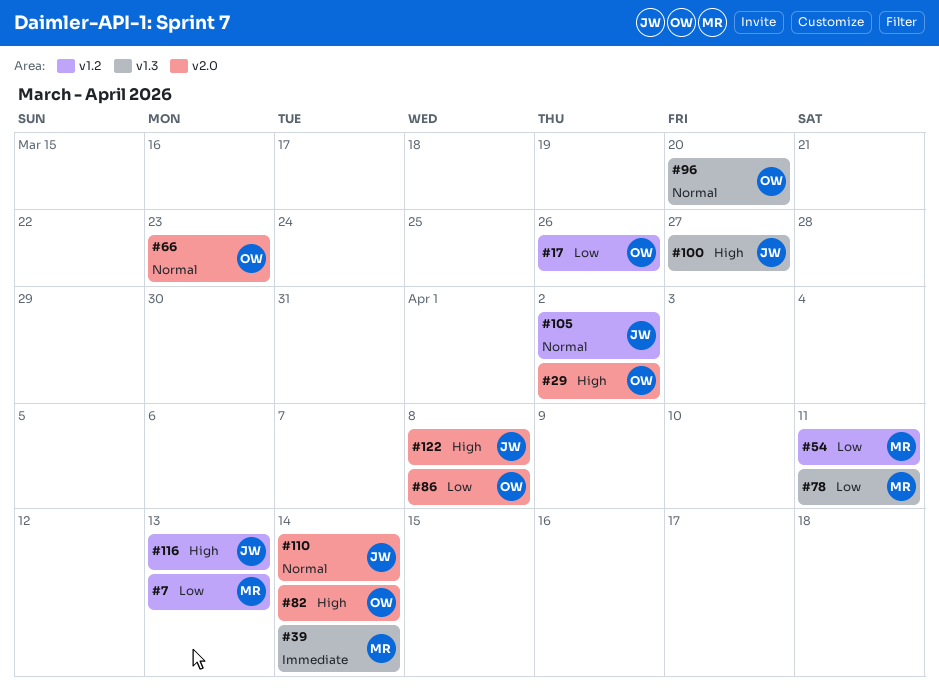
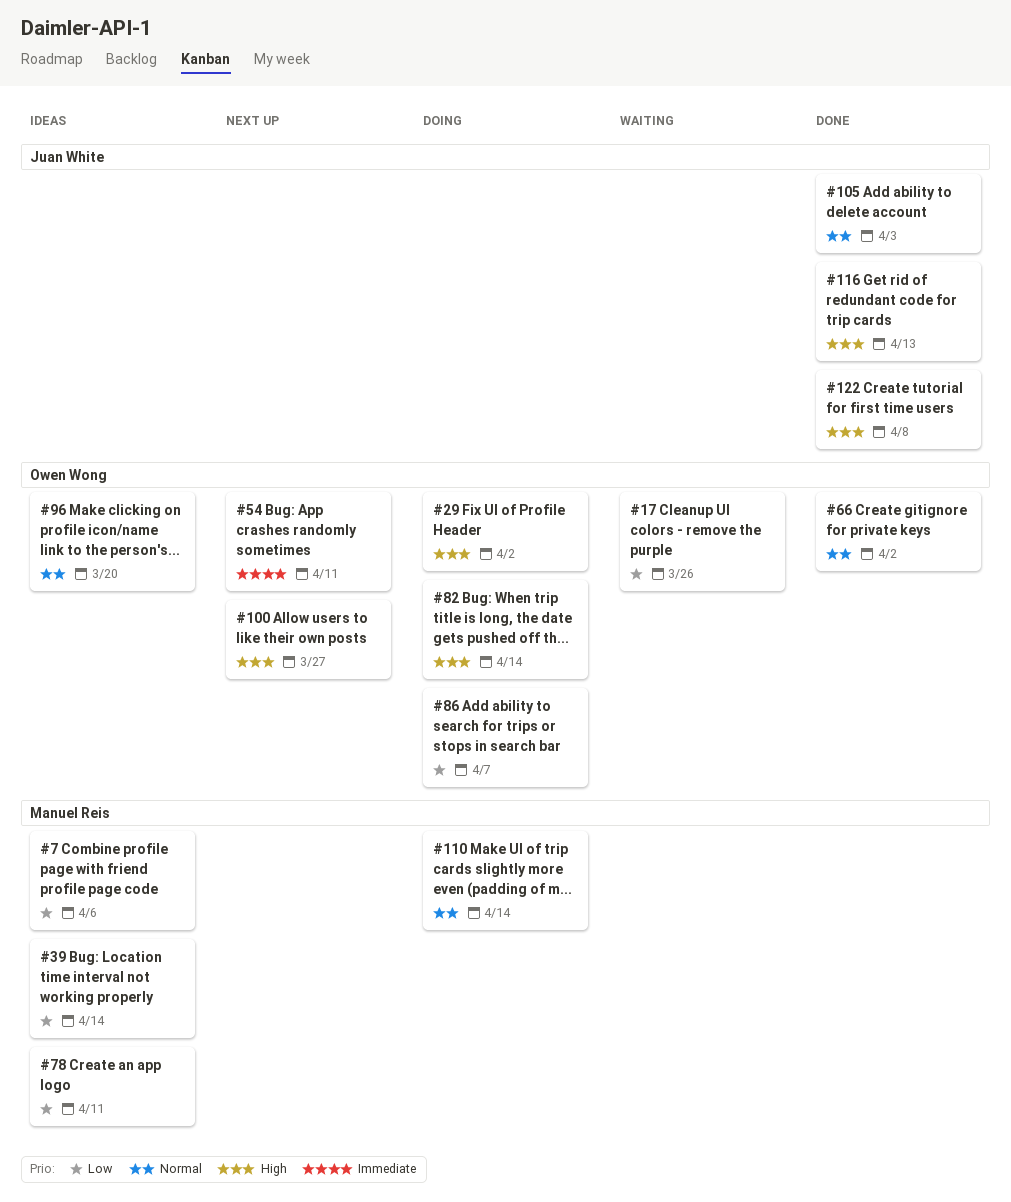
#7, due: Apr 13 -> Apr 6
#39, priority: Immediate -> Low
#54, owner: Manuel Reis -> Owen Wong
#54, priority: Low -> Immediate
#66, due: Mar 23 -> Apr 2
#86, due: Apr 8 -> Apr 7
#100, owner: Juan White -> Owen Wong
#105, due: Apr 2 -> Apr 3
#110, owner: Juan White -> Manuel Reis

